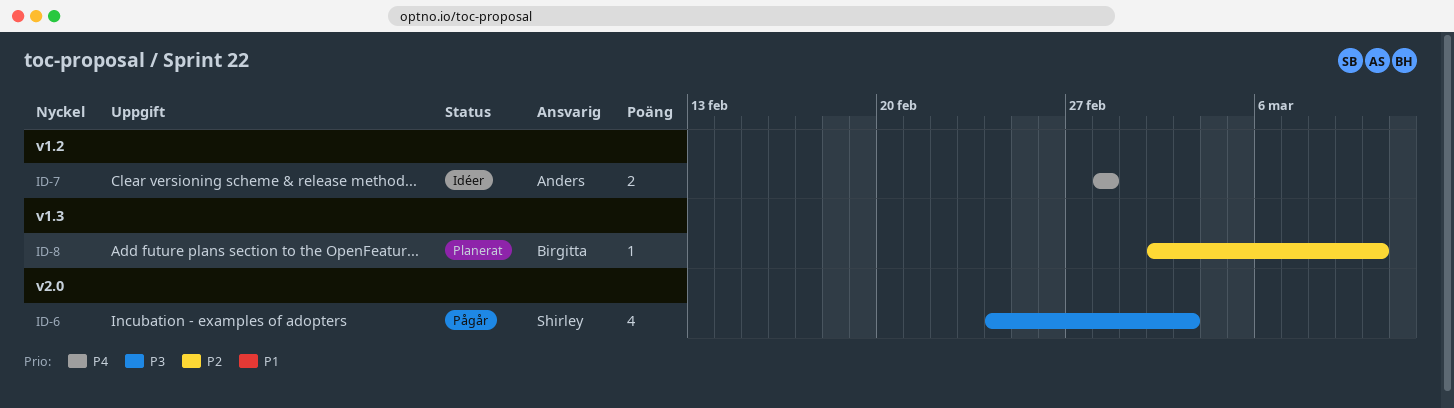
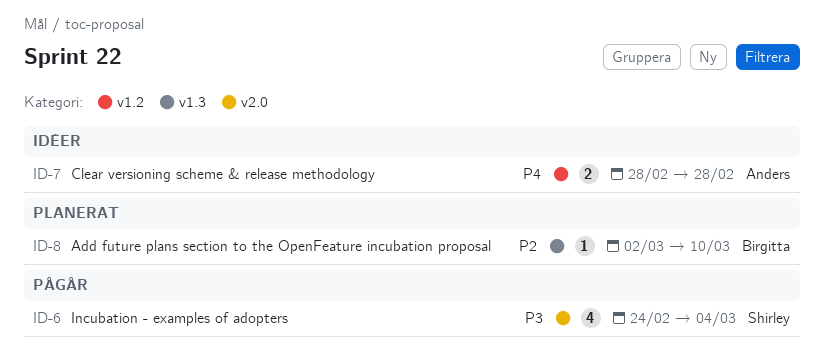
ID-6, due: Mar 3 -> Mar 4

